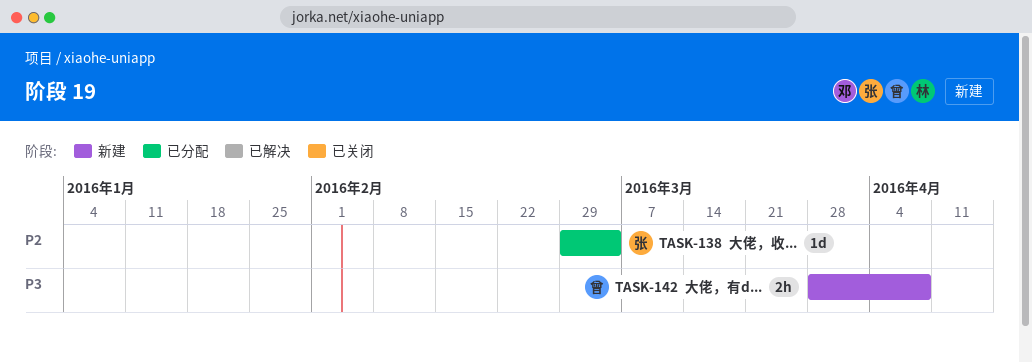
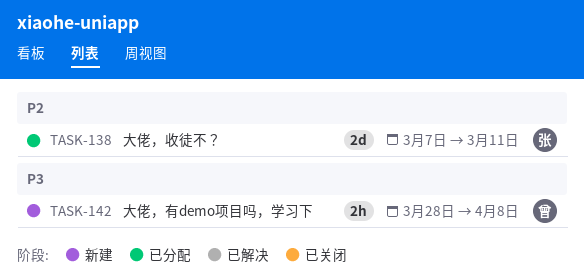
TASK-138, estimate: 1d -> 2d
TASK-138, start: Feb 29 -> Mar 7
TASK-138, due: Mar 4 -> Mar 11

